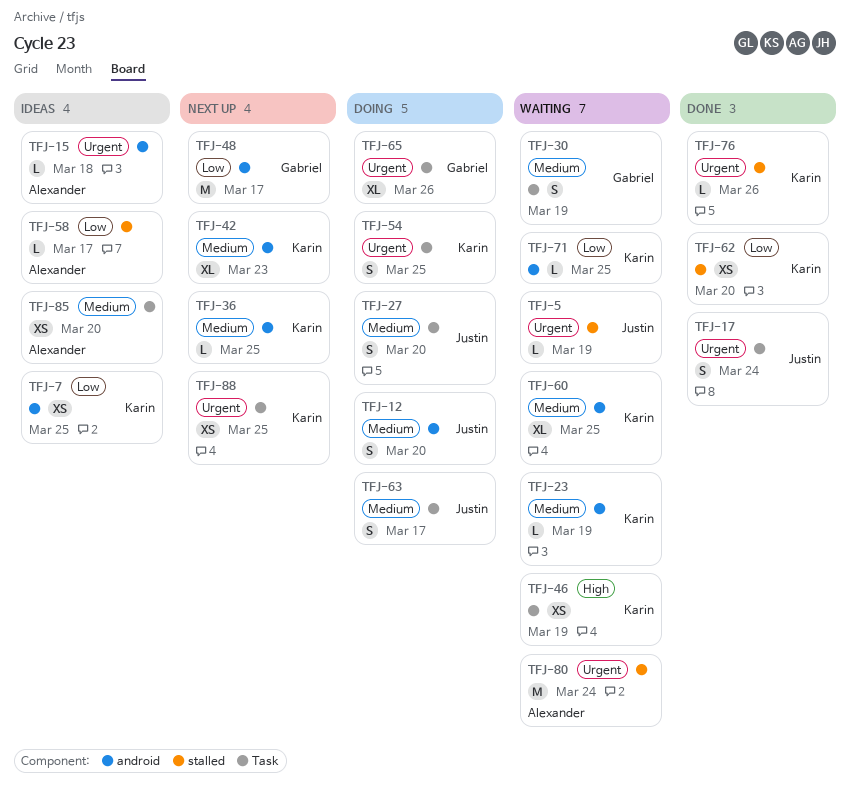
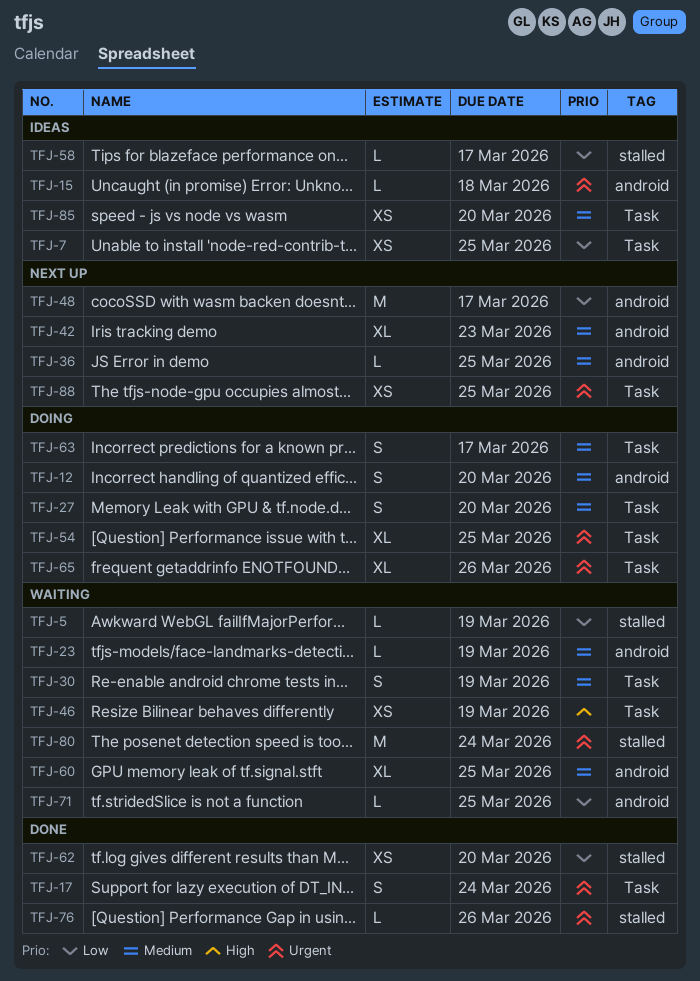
TFJ-5, priority: Urgent -> Low
TFJ-7, label: android -> Task
TFJ-54, estimate: S -> XL

